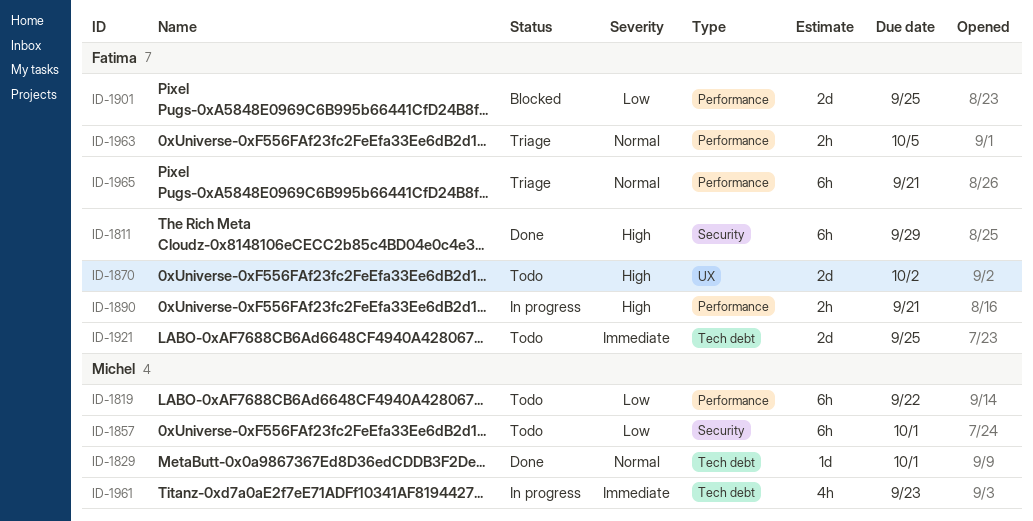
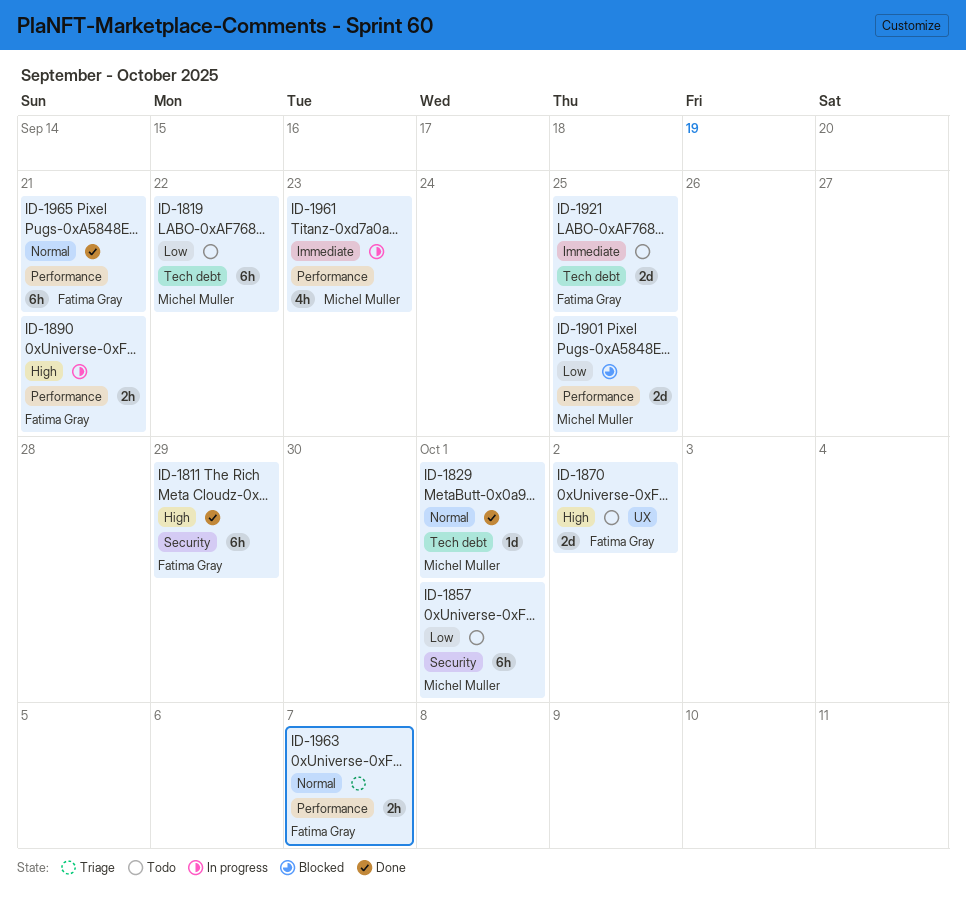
ID-1819, label: Performance -> Tech debt
ID-1901, owner: Fatima Gray -> Michel Muller
ID-1961, label: Tech debt -> Performance
ID-1963, due: Oct 5 -> Oct 7
ID-1965, status: Triage -> Done

